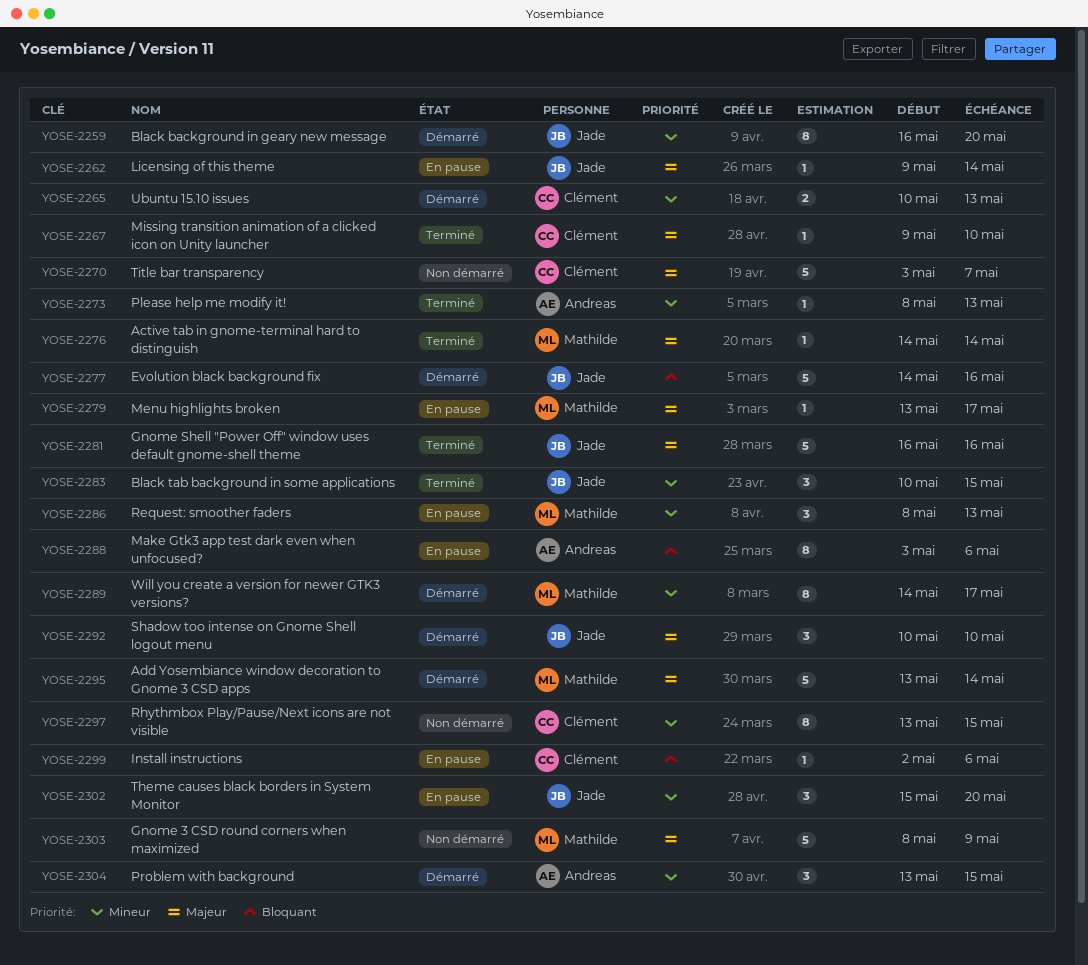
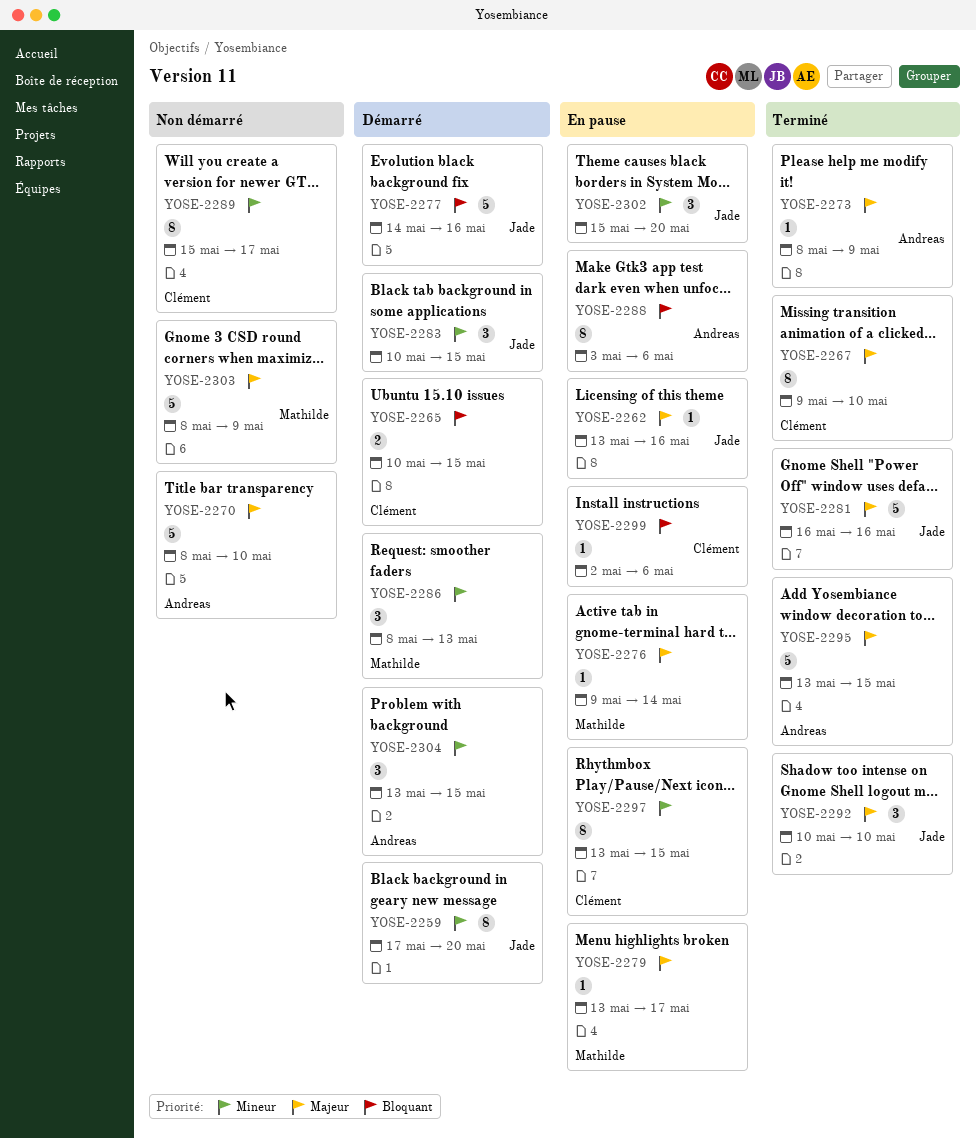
YOSE-2259, start: May 16 -> May 17
YOSE-2262, start: May 9 -> May 13
YOSE-2262, due: May 14 -> May 16
YOSE-2265, priority: Mineur -> Bloquant
YOSE-2265, due: May 13 -> May 15
YOSE-2267, estimate: 1 -> 8
YOSE-2270, owner: Clément -> Andreas
YOSE-2270, start: May 3 -> May 8
YOSE-2270, due: May 7 -> May 10
YOSE-2273, priority: Mineur -> Majeur
YOSE-2273, due: May 13 -> May 9
YOSE-2276, status: Terminé -> En pause
YOSE-2276, start: May 14 -> May 9
YOSE-2283, status: Terminé -> Démarré
YOSE-2286, status: En pause -> Démarré
YOSE-2289, status: Démarré -> Non démarré
YOSE-2289, owner: Mathilde -> Clément
YOSE-2289, start: May 14 -> May 15
YOSE-2292, status: Démarré -> Terminé
YOSE-2295, status: Démarré -> Terminé
YOSE-2295, owner: Mathilde -> Andreas
YOSE-2295, due: May 14 -> May 15
YOSE-2297, status: Non démarré -> En pause

